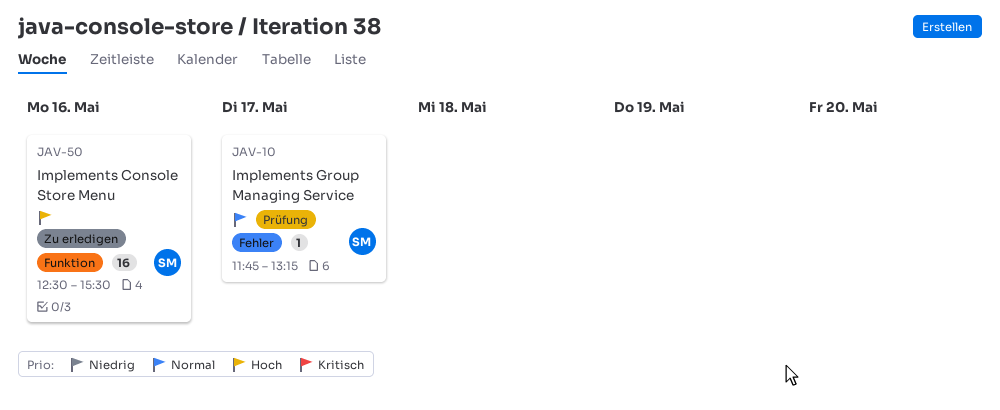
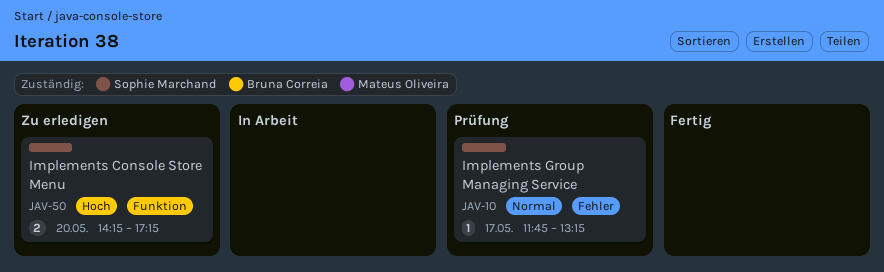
JAV-50, estimate: 16 -> 2
JAV-50, day: May 16 -> May 20
JAV-50, begins: 12:30 -> 14:15
JAV-50, ends: 15:30 -> 17:15

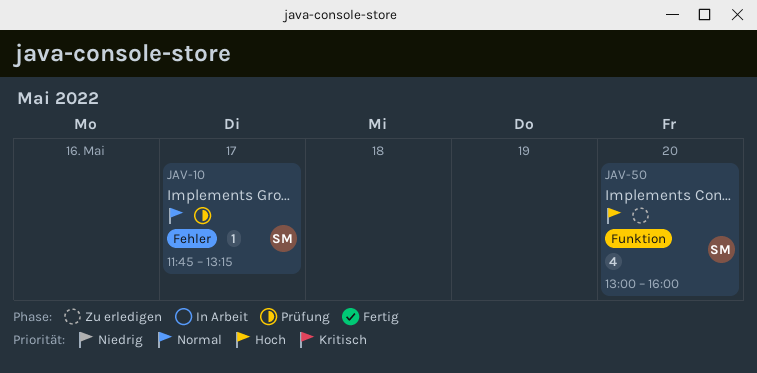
JAV-50, estimate: 2 -> 4
JAV-50, begins: 14:15 -> 13:00
JAV-50, ends: 17:15 -> 16:00

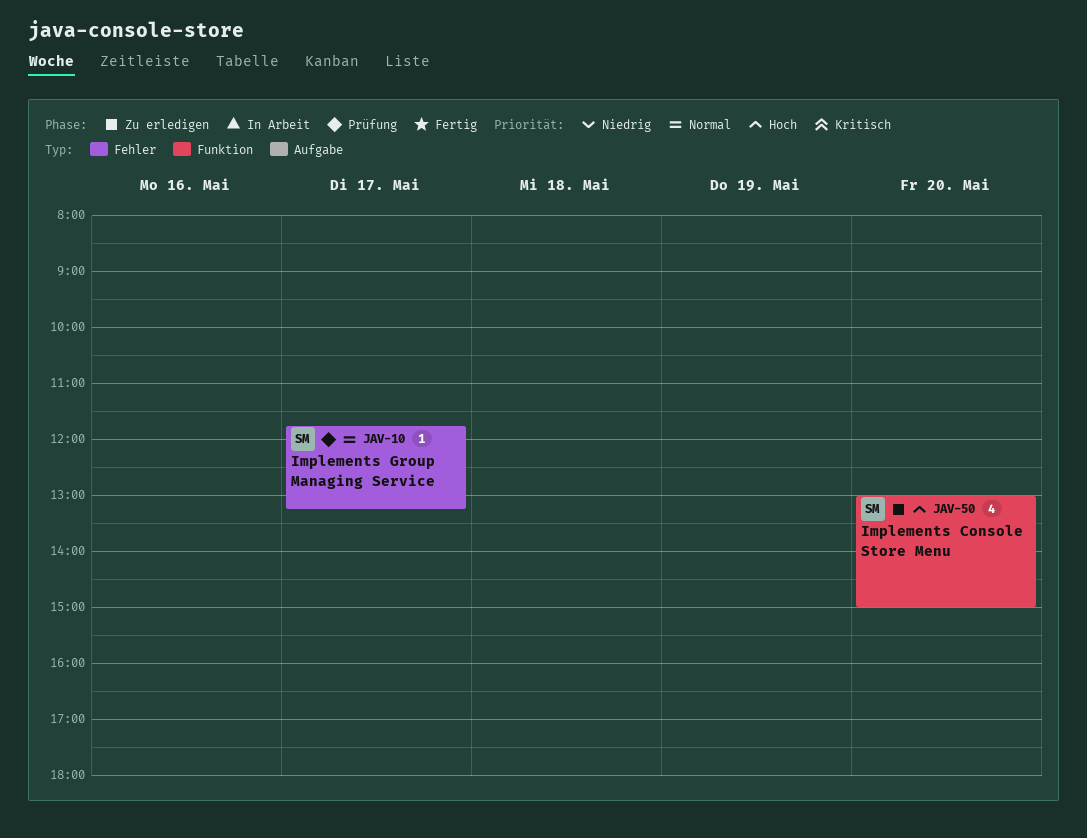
JAV-50, ends: 16:00 -> 15:00

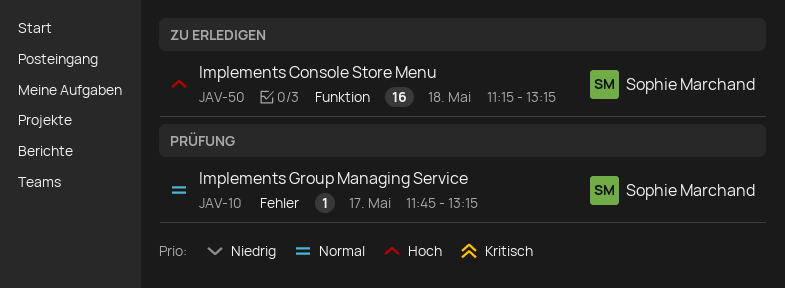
JAV-50, estimate: 4 -> 16
JAV-50, day: May 20 -> May 18
JAV-50, begins: 13:00 -> 11:15
JAV-50, ends: 15:00 -> 13:15

